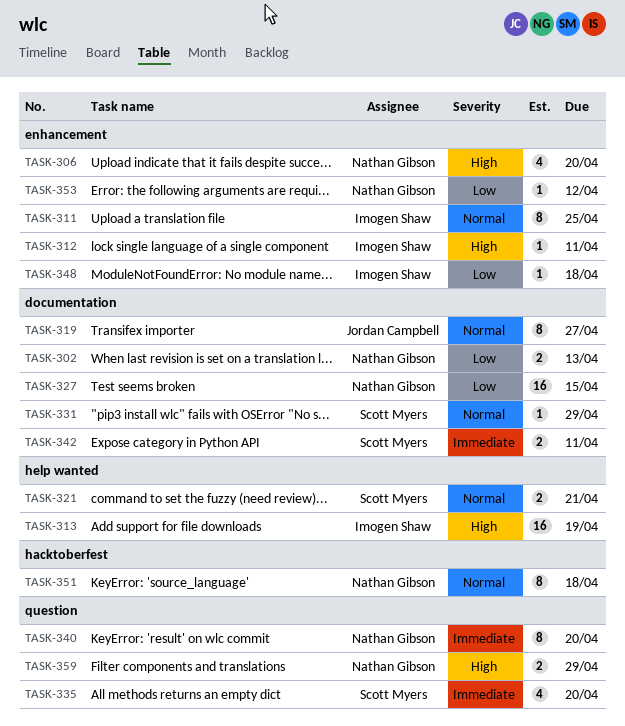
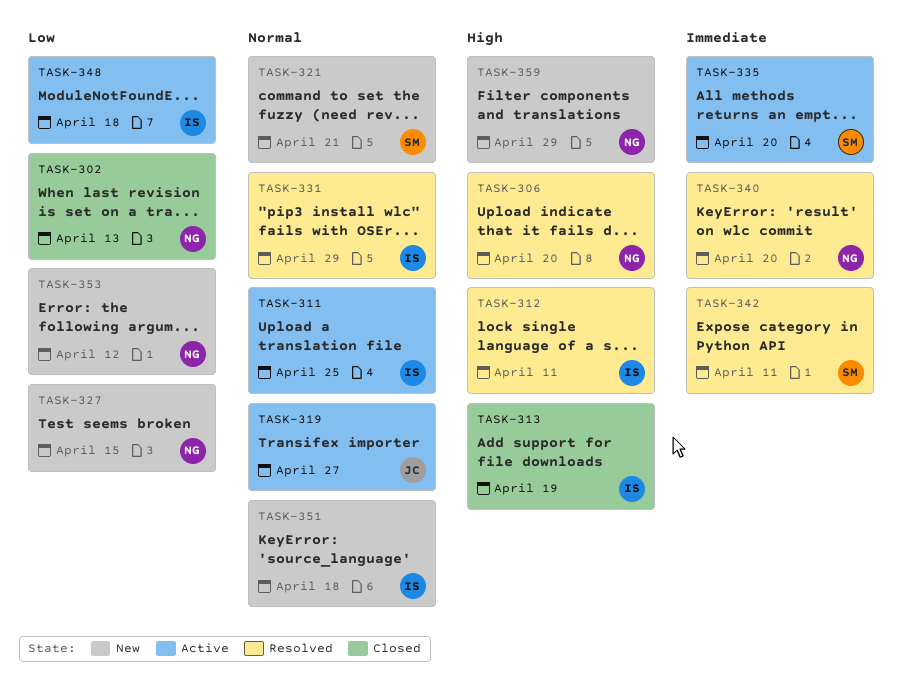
TASK-331, owner: Scott Myers -> Imogen Shaw
TASK-351, owner: Nathan Gibson -> Imogen Shaw

